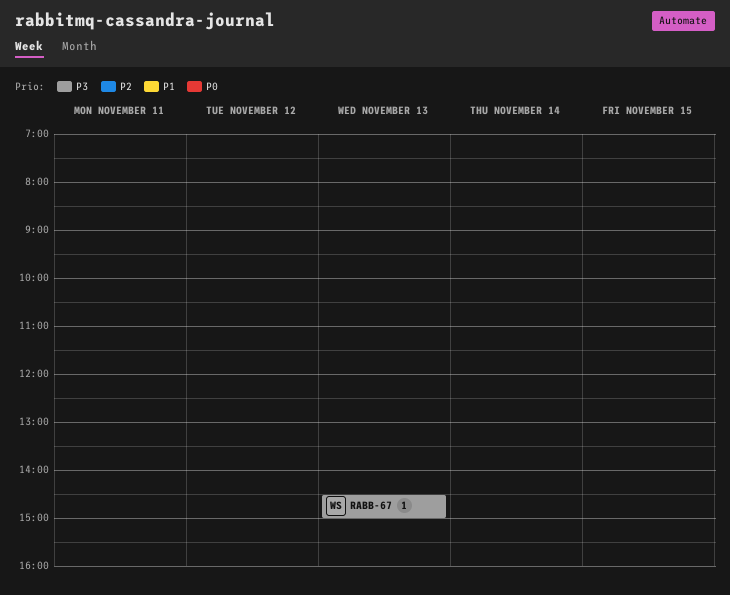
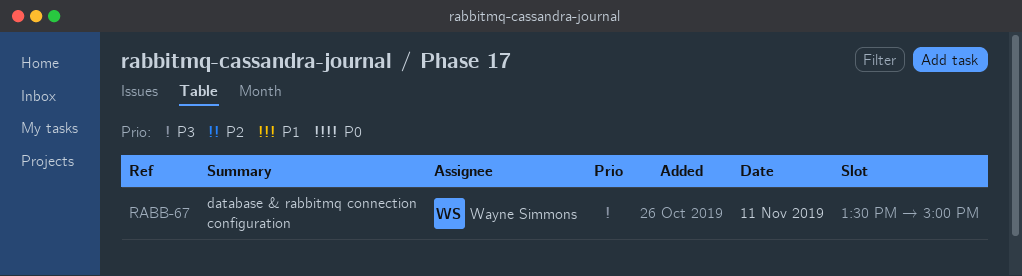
RABB-67, day: Nov 13 -> Nov 11
RABB-67, begins: 14:30 -> 13:30

